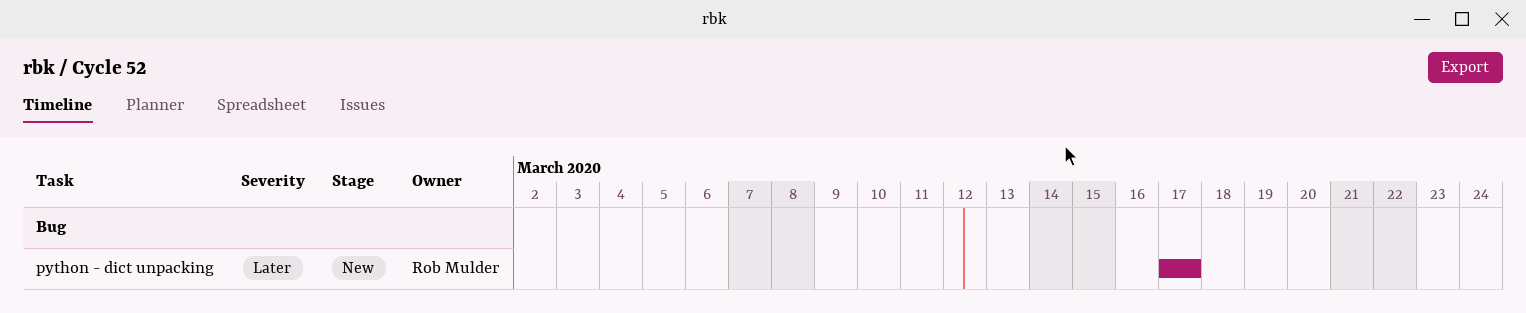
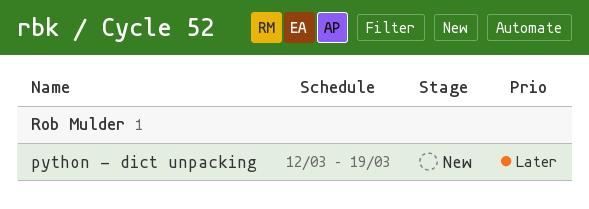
python - dict unpacking, start: Mar 17 -> Mar 12
python - dict unpacking, due: Mar 17 -> Mar 19

